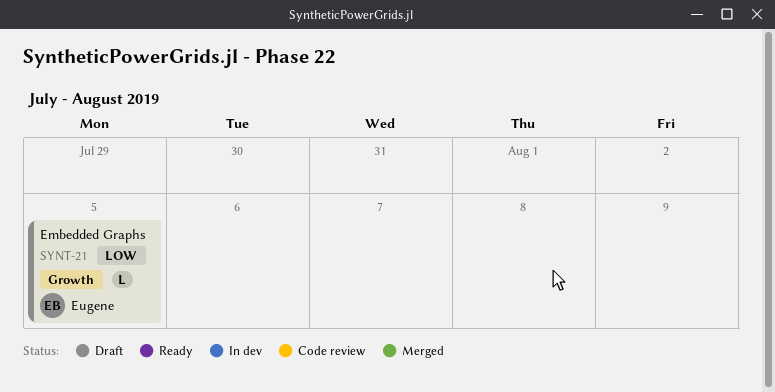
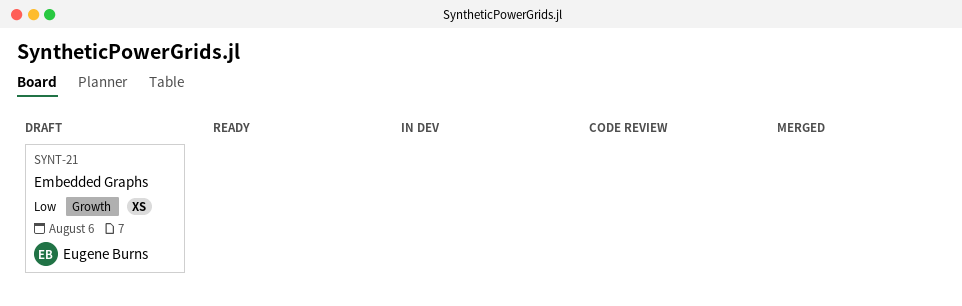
SYNT-21, estimate: L -> XS
SYNT-21, due: Aug 5 -> Aug 6

